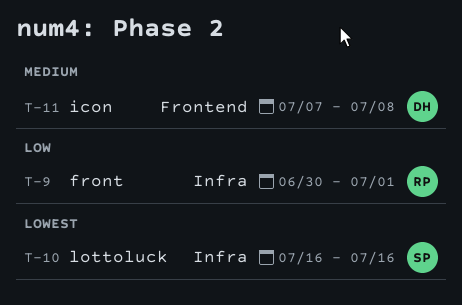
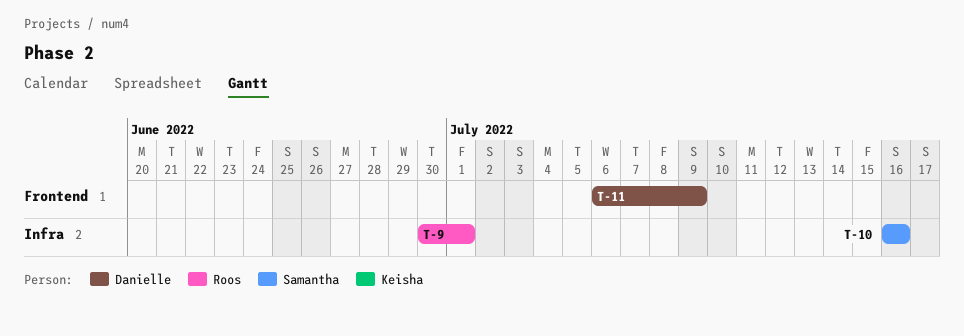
T-11, start: Jul 7 -> Jul 6
T-11, due: Jul 8 -> Jul 9

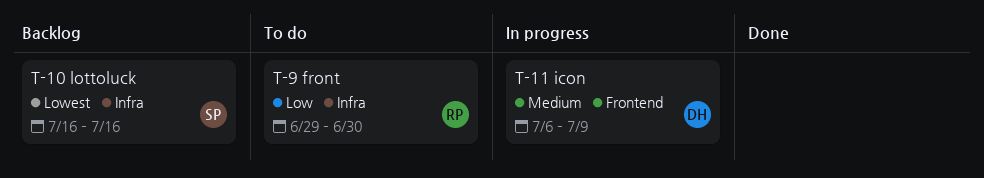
T-9, start: Jun 30 -> Jun 29
T-9, due: Jul 1 -> Jun 30

